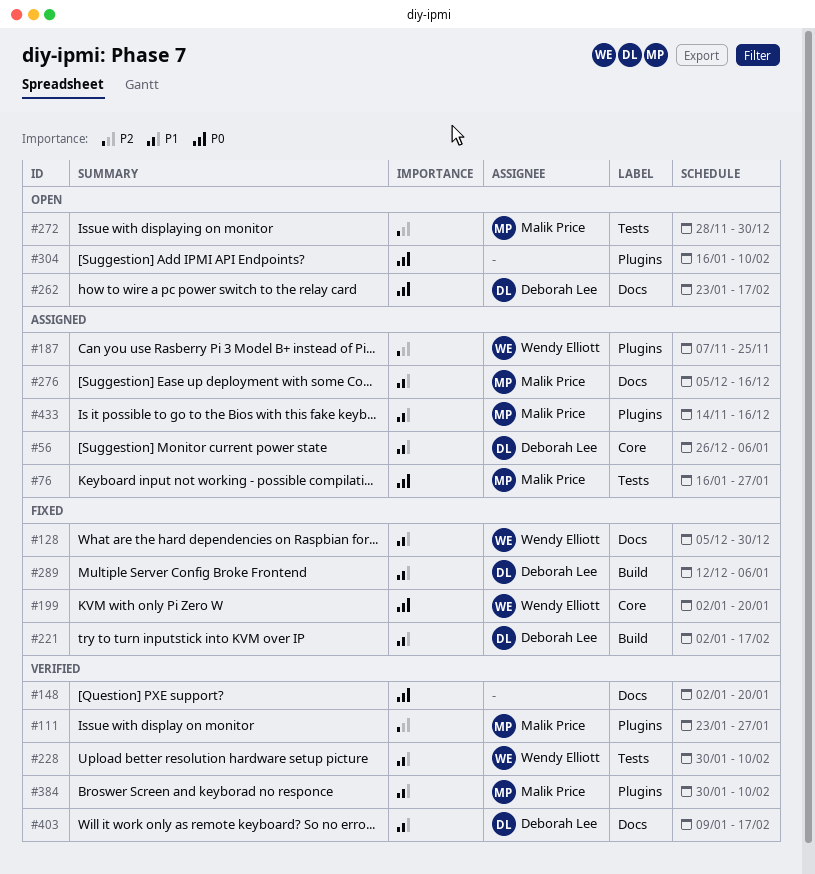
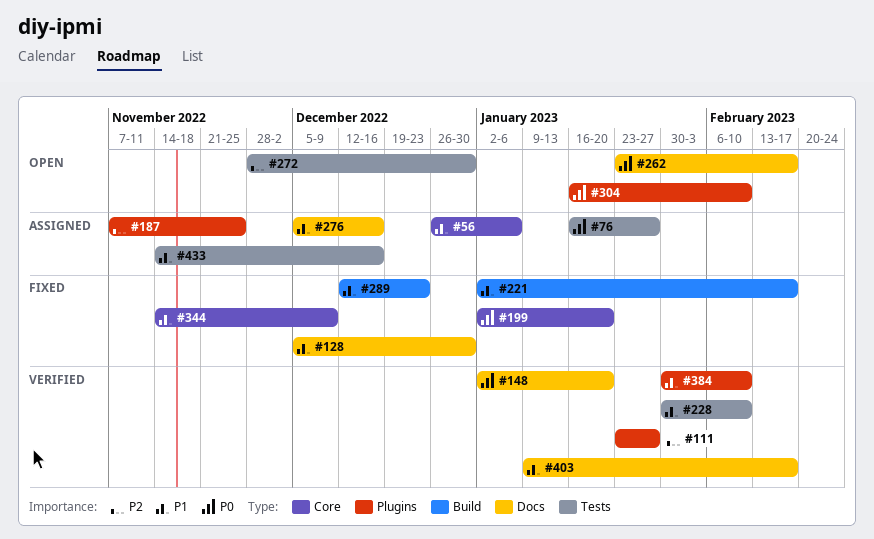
#289, due: Jan 6 -> Dec 23
#344: none -> present
#433, label: Plugins -> Tests

